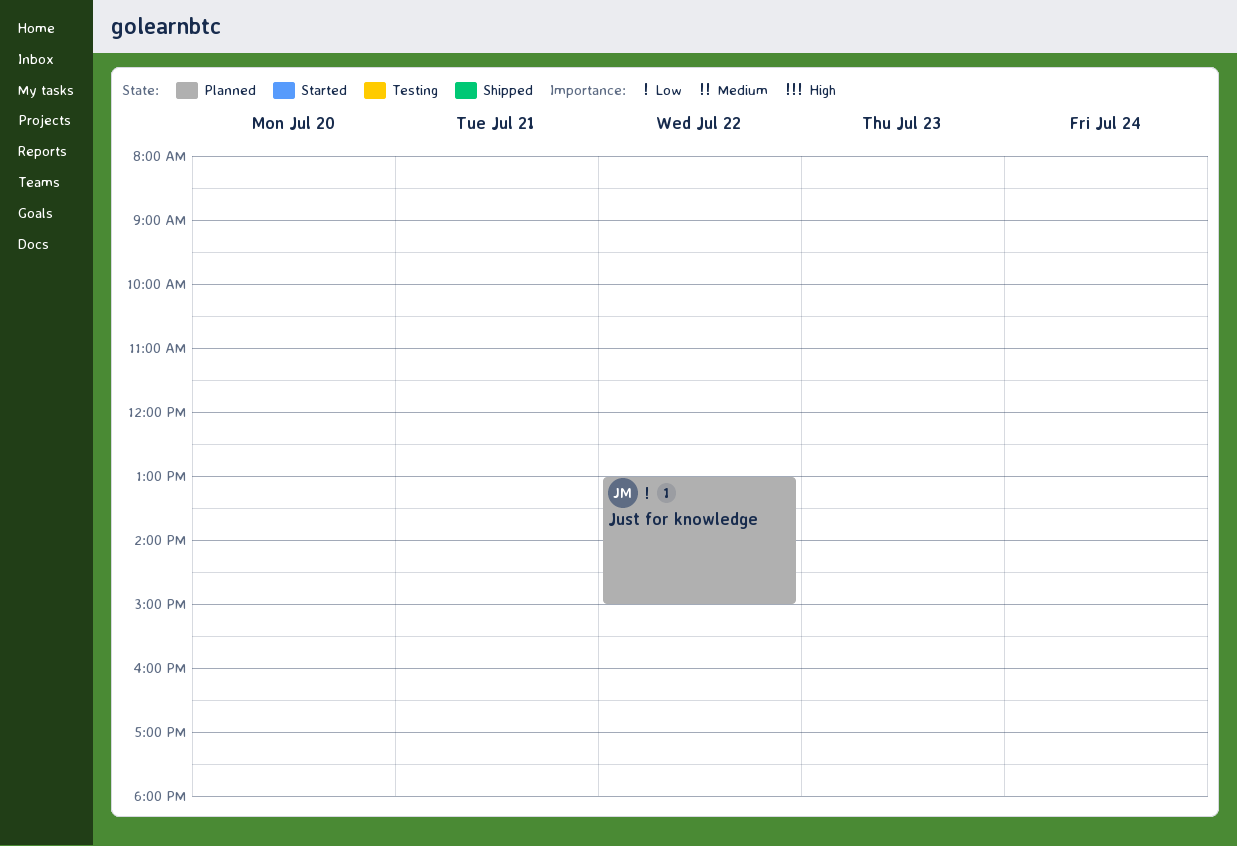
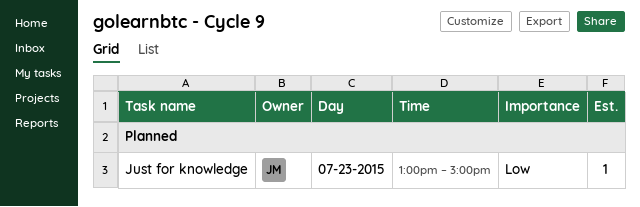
Just for knowledge, day: Jul 22 -> Jul 23

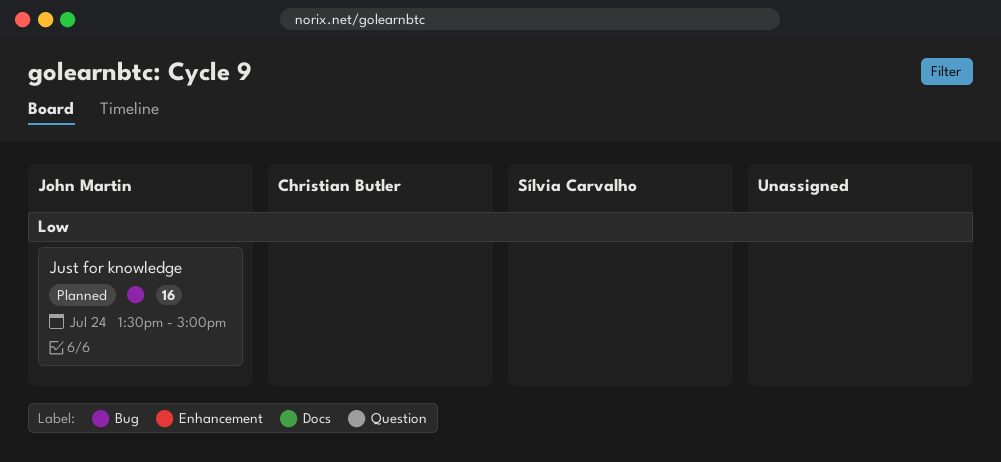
Just for knowledge, estimate: 1 -> 16
Just for knowledge, day: Jul 23 -> Jul 24
Just for knowledge, begins: 13:00 -> 13:30

